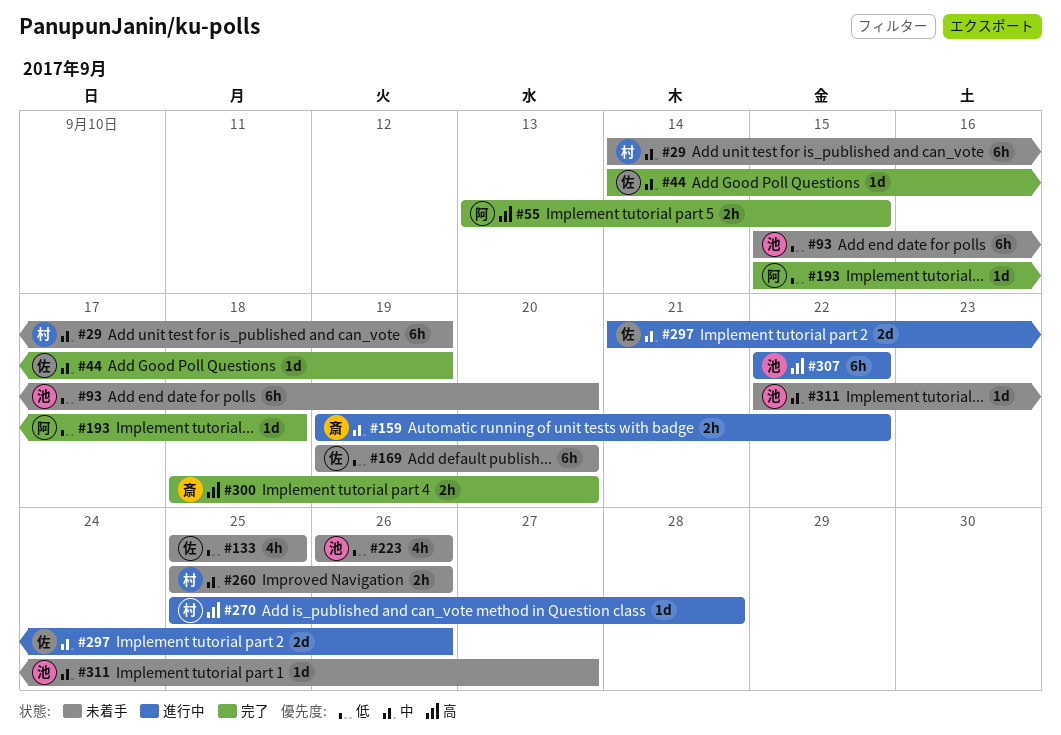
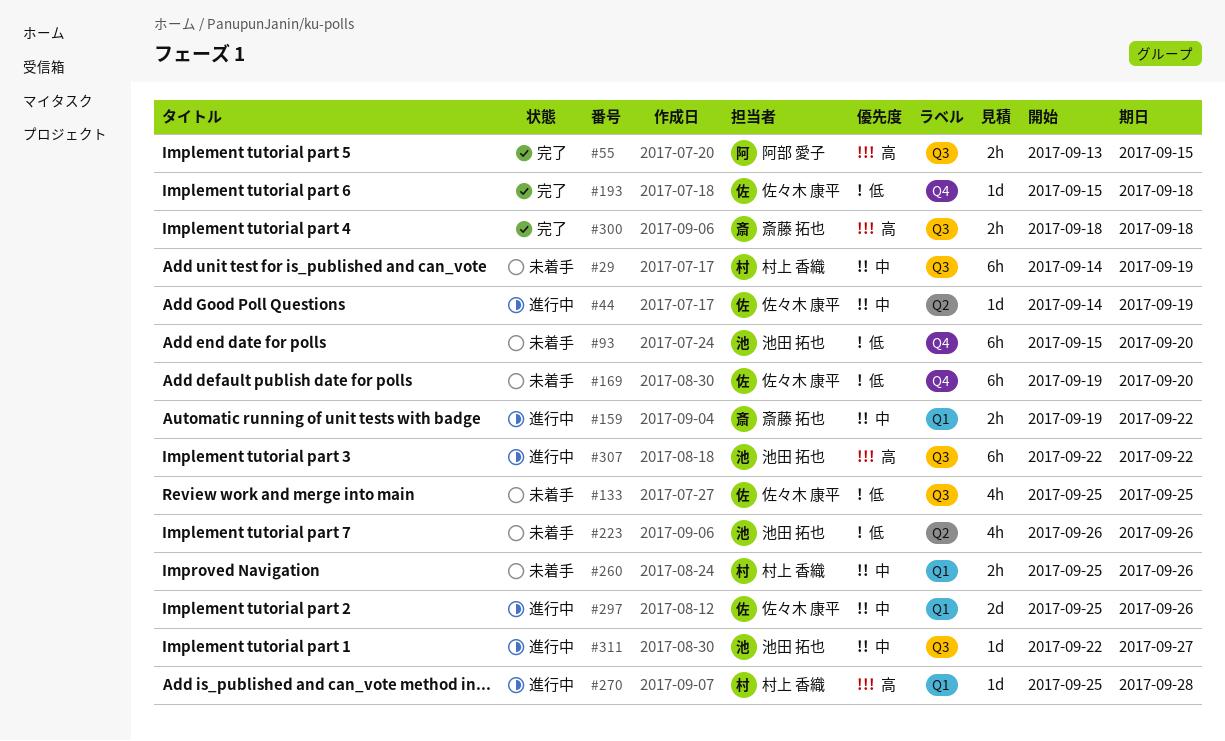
#44, status: 完了 -> 進行中
#193, owner: 阿部 愛子 -> 佐々木 康平
#297, start: Sep 21 -> Sep 25
#300, due: Sep 20 -> Sep 18
#311, status: 未着手 -> 進行中

